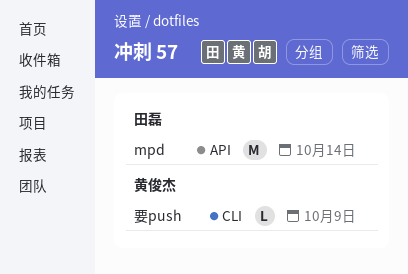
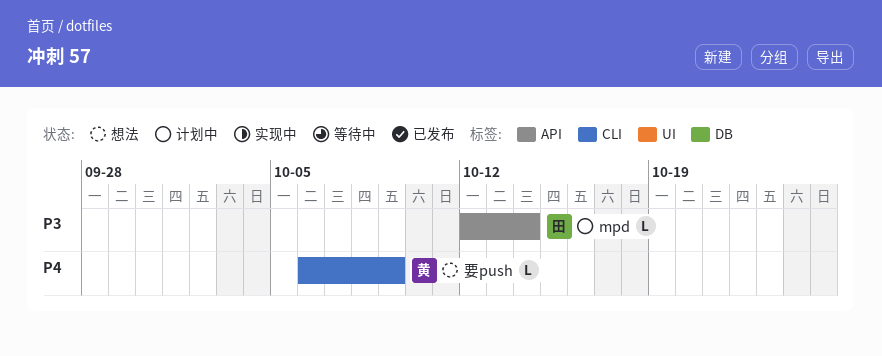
mpd, estimate: M -> L

